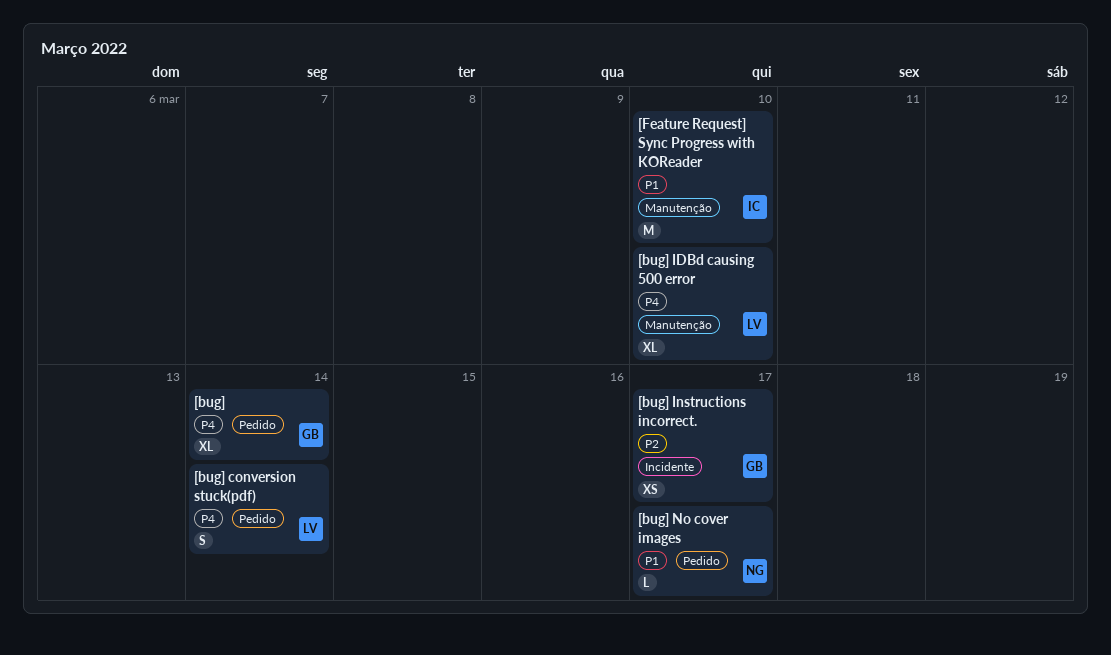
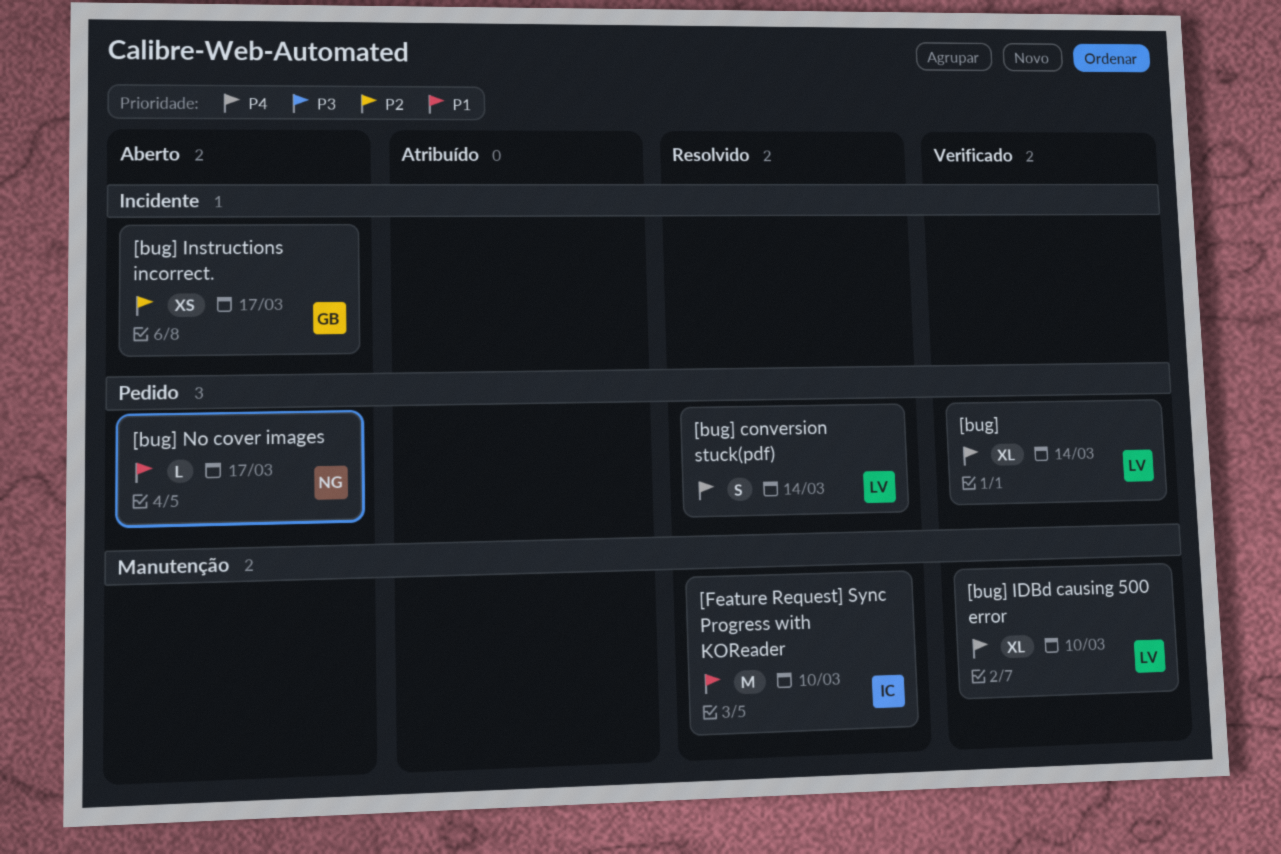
[bug], owner: GB -> LV

